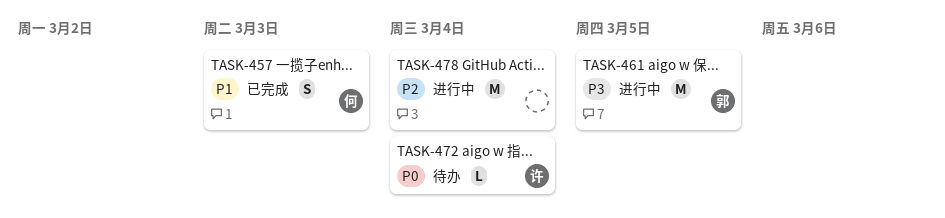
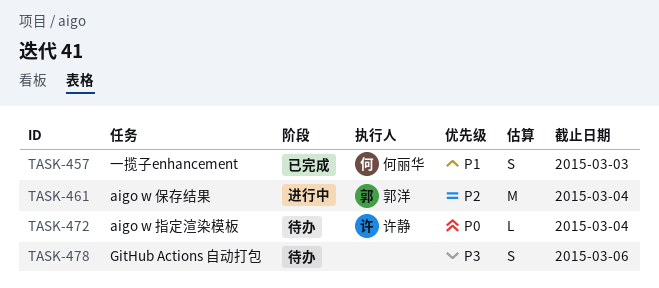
TASK-461, priority: P3 -> P2
TASK-461, due: Mar 5 -> Mar 4
TASK-478, status: 进行中 -> 待办
TASK-478, priority: P2 -> P3
TASK-478, estimate: M -> S
TASK-478, due: Mar 4 -> Mar 6

